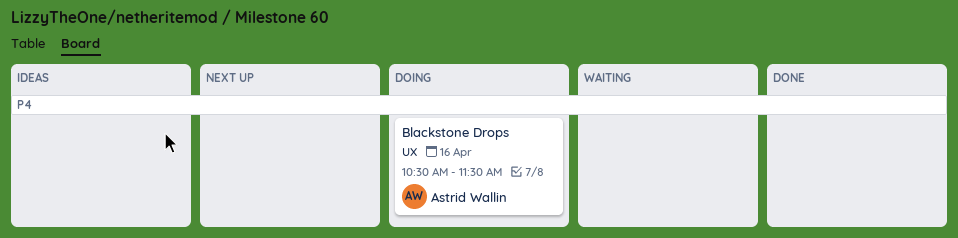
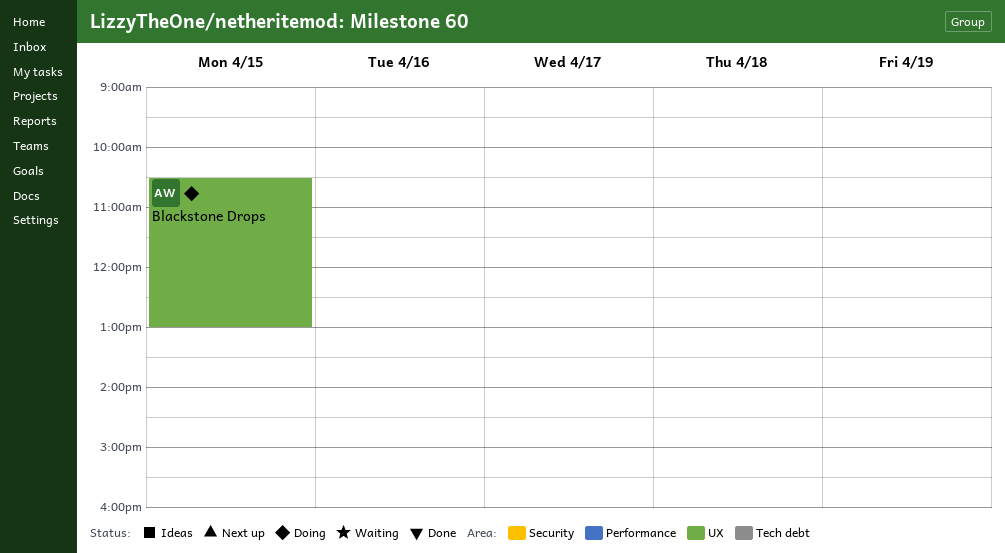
Blackstone Drops, day: Apr 16 -> Apr 15
Blackstone Drops, ends: 11:30 -> 13:00

